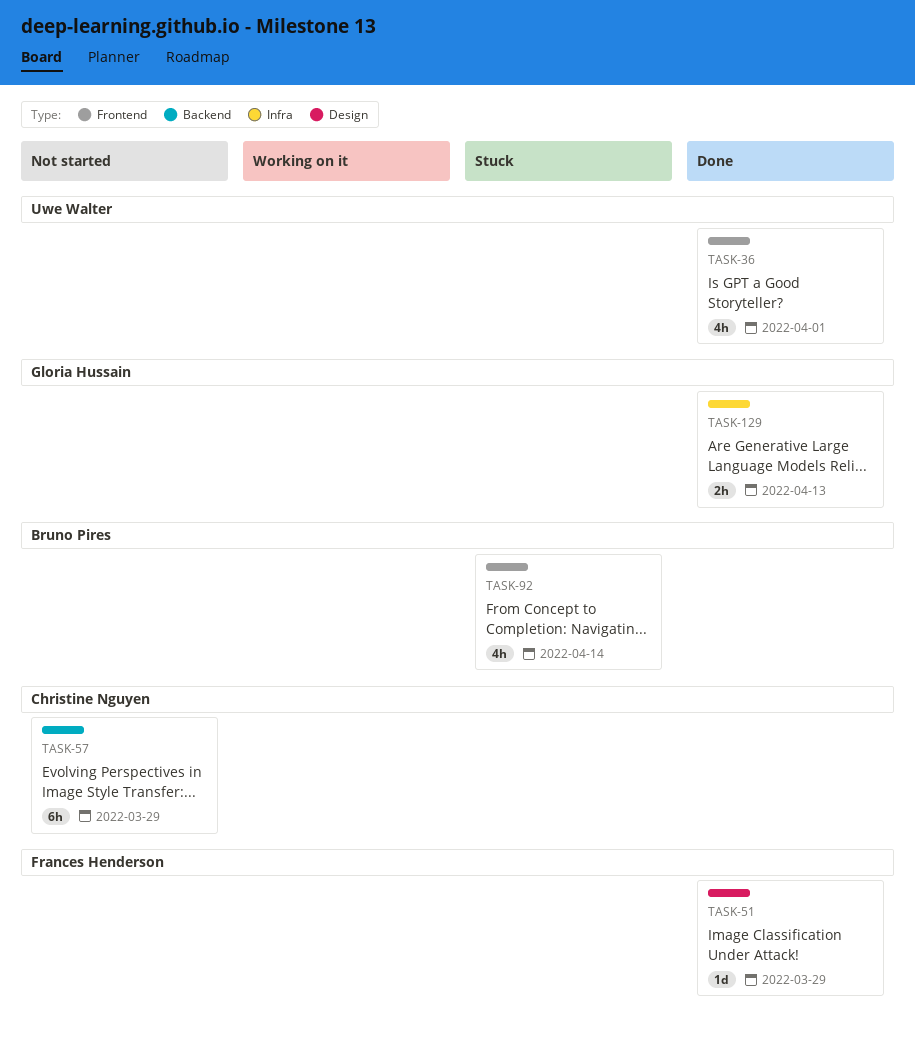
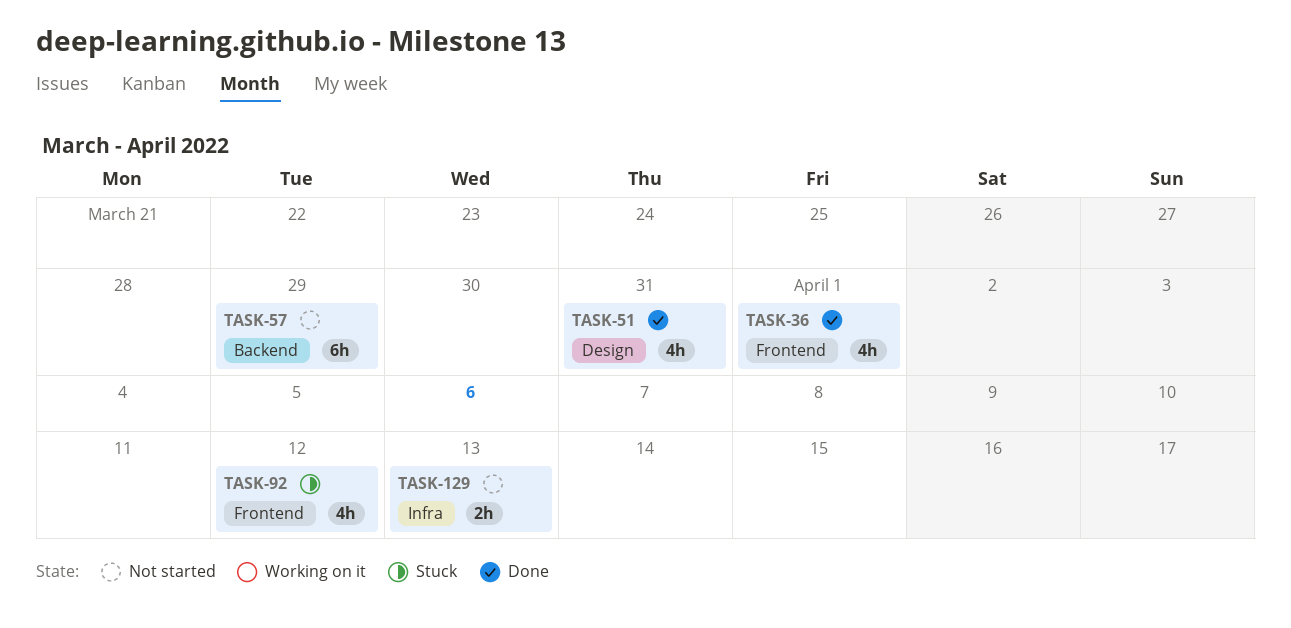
TASK-51, estimate: 1d -> 4h
TASK-51, due: Mar 29 -> Mar 31
TASK-92, due: Apr 14 -> Apr 12
TASK-129, status: Done -> Not started

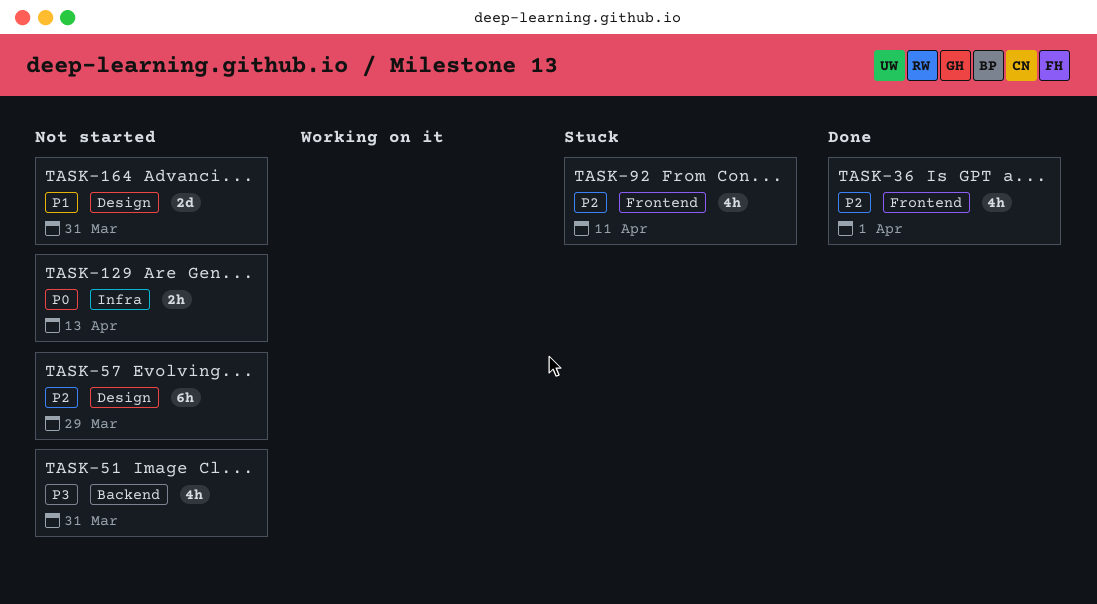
TASK-51, status: Done -> Not started
TASK-51, label: Design -> Backend
TASK-57, label: Backend -> Design
TASK-92, due: Apr 12 -> Apr 11
TASK-164: none -> present

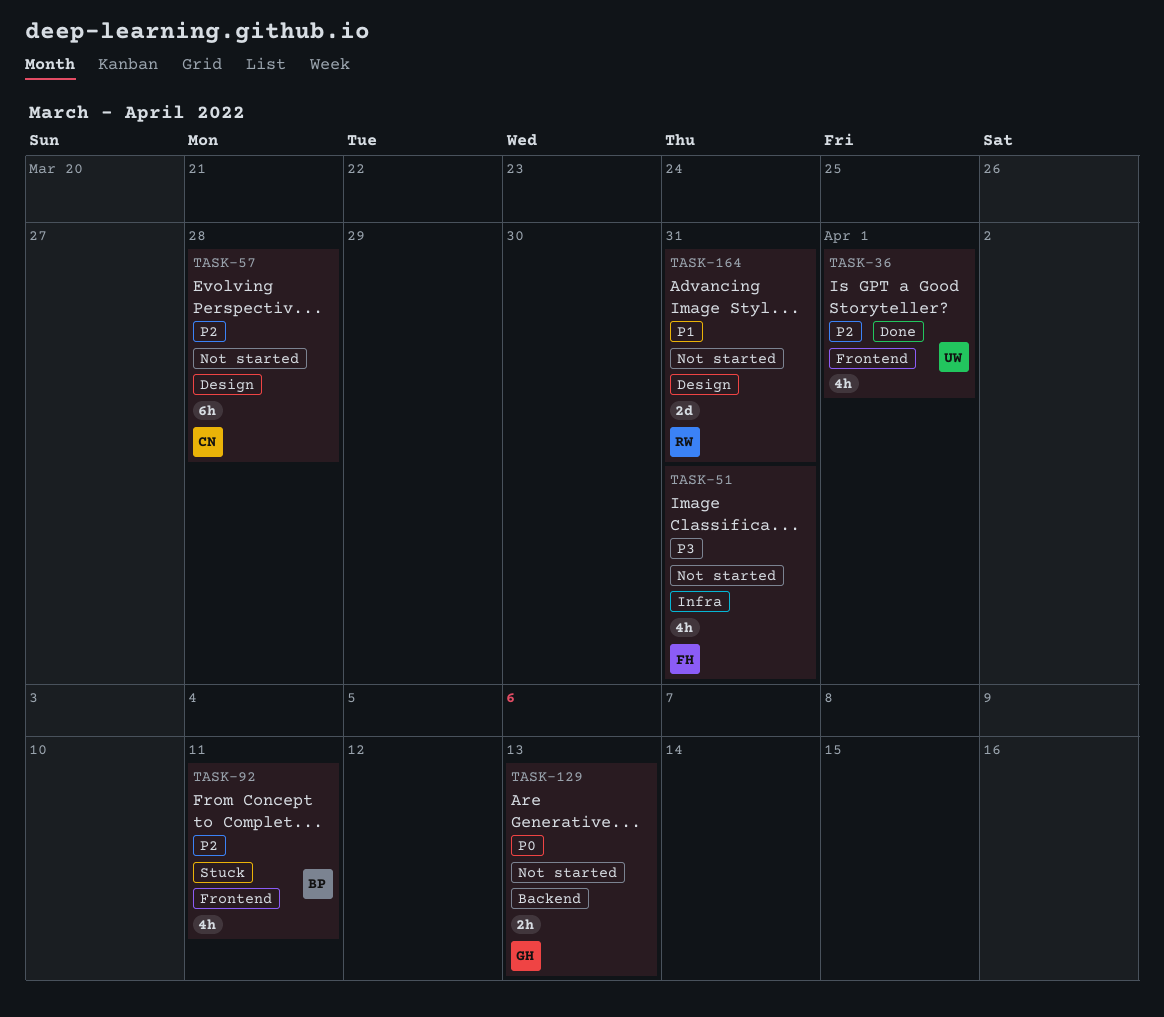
TASK-51, label: Backend -> Infra
TASK-57, due: Mar 29 -> Mar 28
TASK-129, label: Infra -> Backend

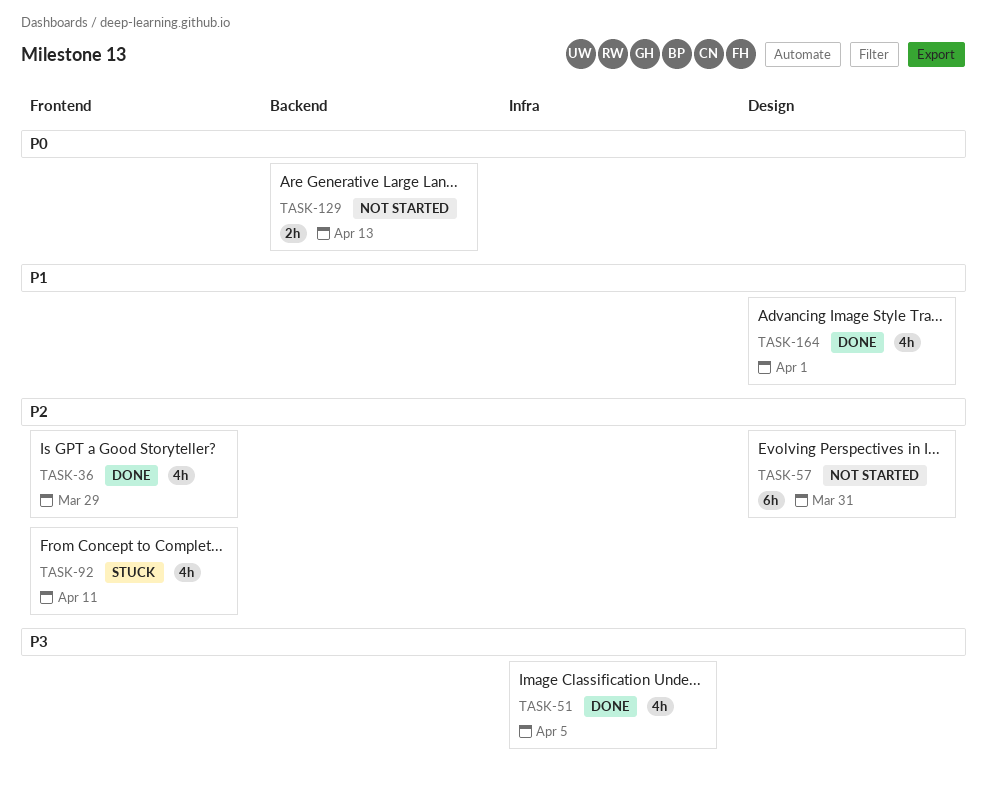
TASK-36, due: Apr 1 -> Mar 29
TASK-51, status: Not started -> Done
TASK-51, due: Mar 31 -> Apr 5
TASK-57, due: Mar 28 -> Mar 31
TASK-164, status: Not started -> Done
TASK-164, estimate: 2d -> 4h
TASK-164, due: Mar 31 -> Apr 1

